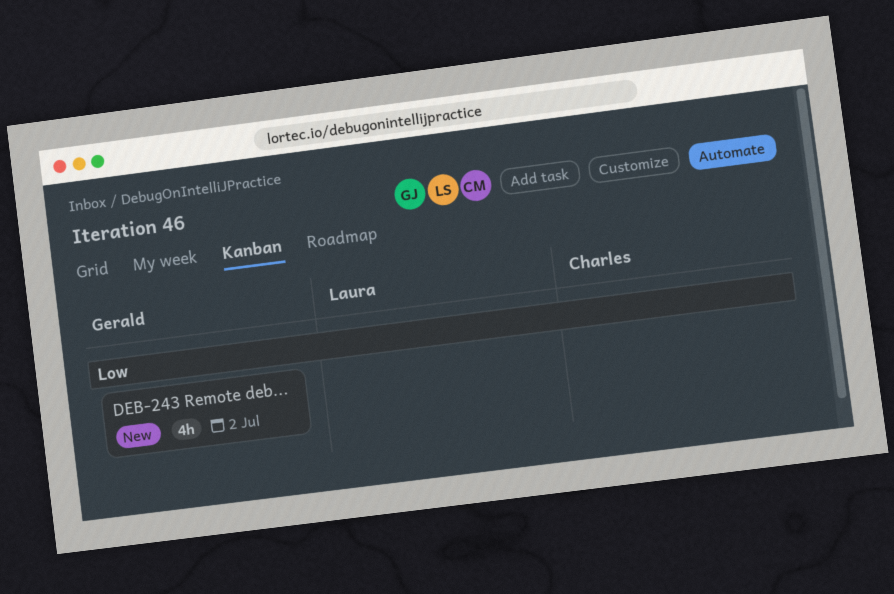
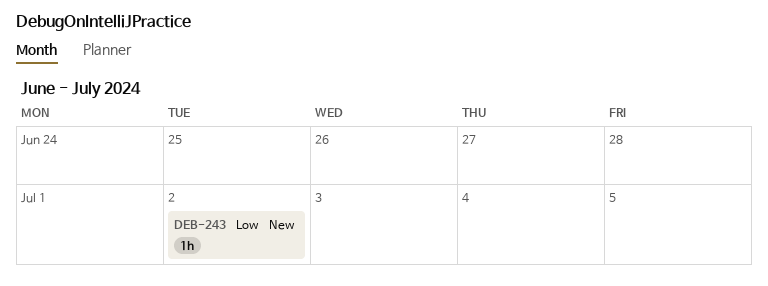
DEB-243, estimate: 4h -> 1h

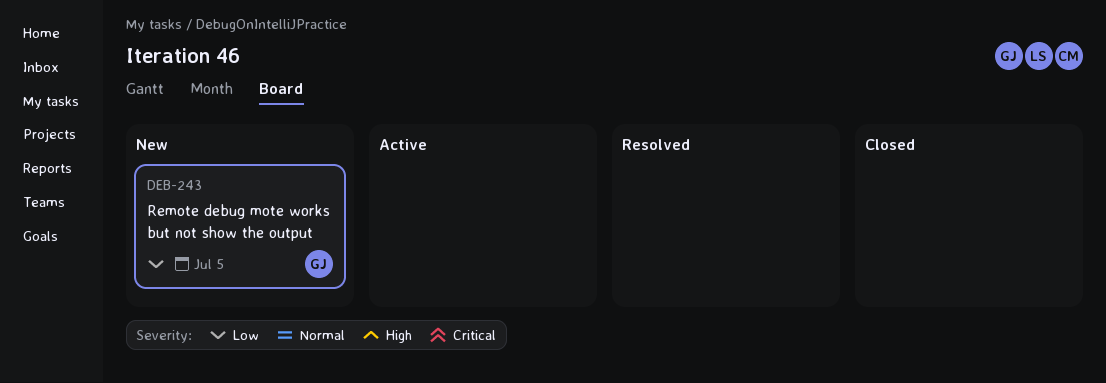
DEB-243, due: Jul 2 -> Jul 5

